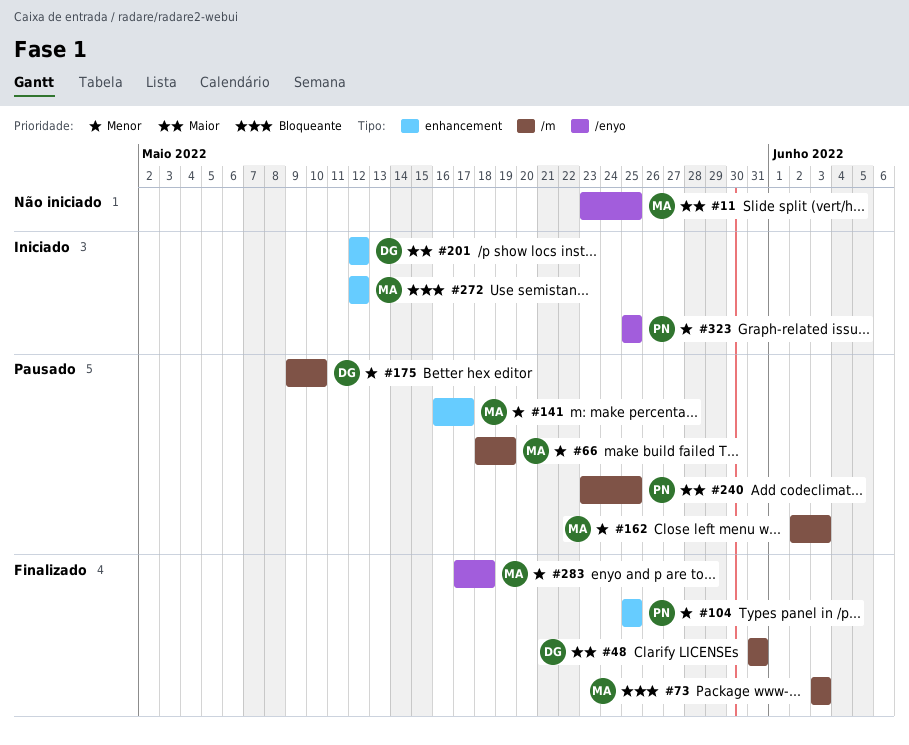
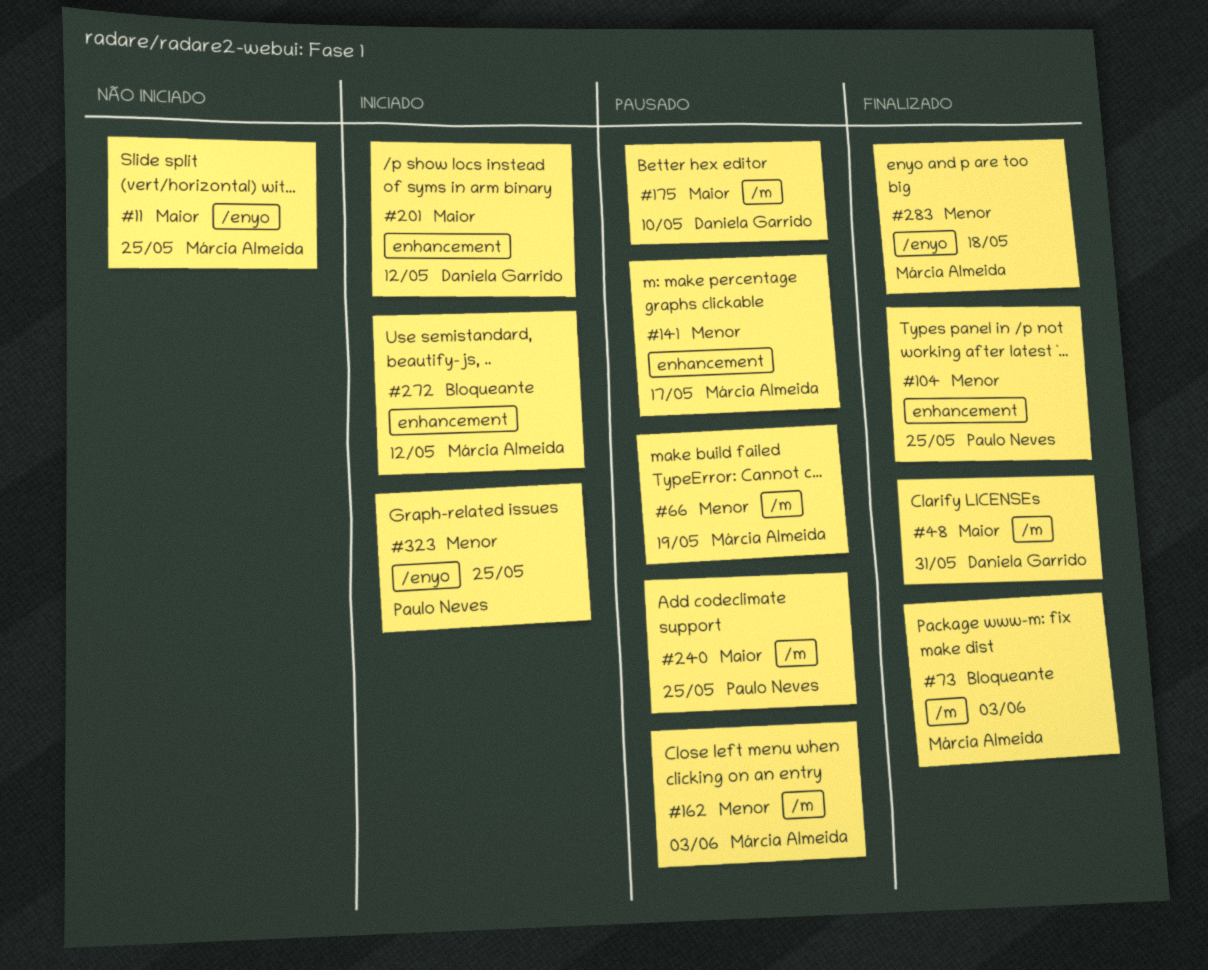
#175, priority: Menor -> Maior

